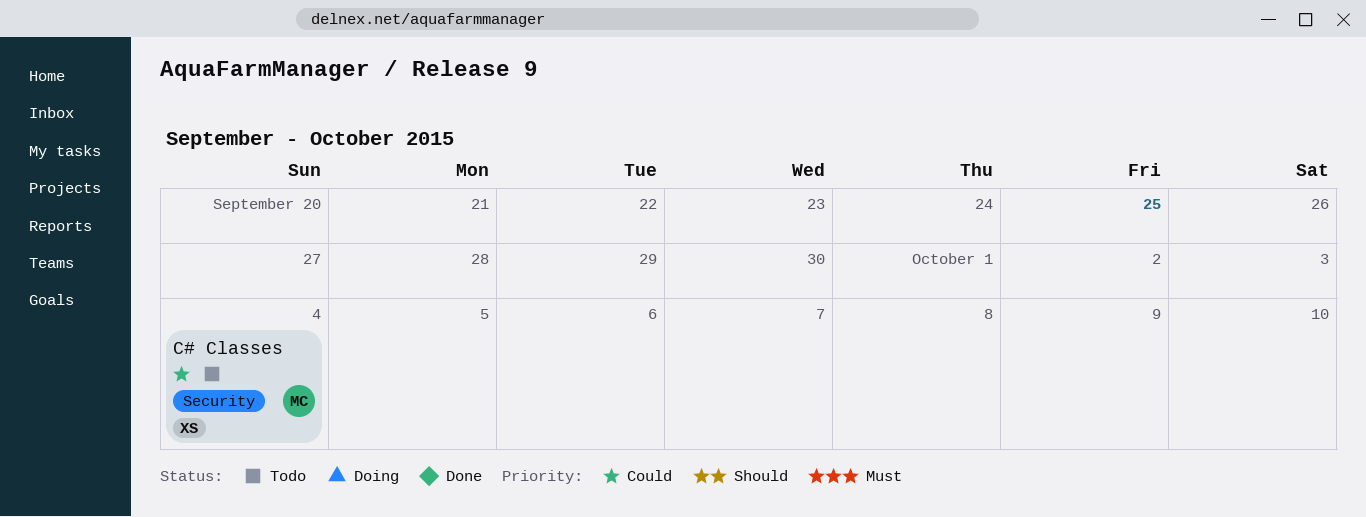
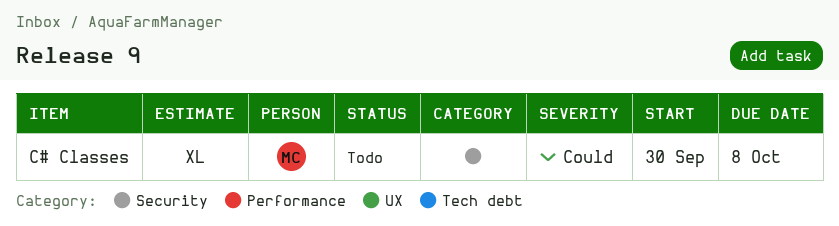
C# Classes, estimate: XS -> XL
C# Classes, due: Oct 4 -> Oct 8

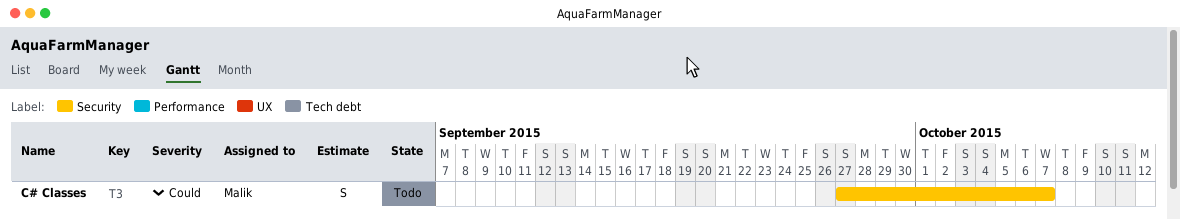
C# Classes, estimate: XL -> S
C# Classes, start: Sep 30 -> Sep 27
C# Classes, due: Oct 8 -> Oct 7

